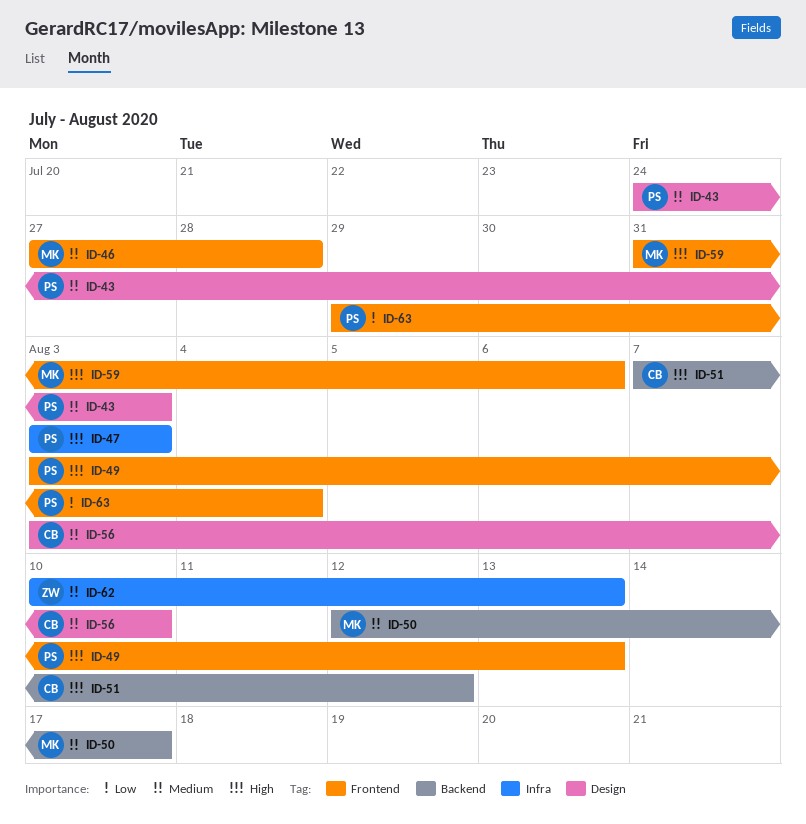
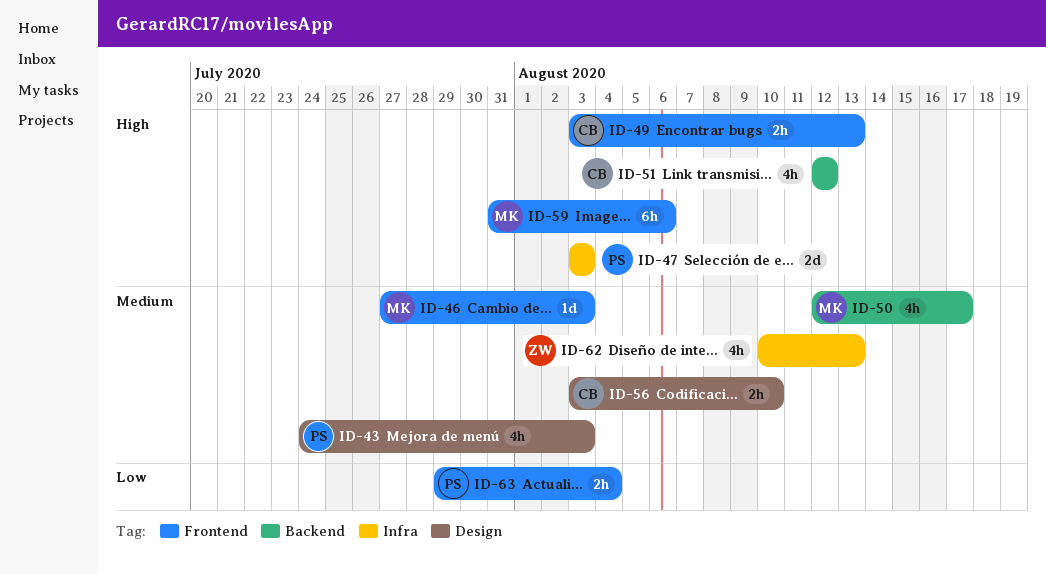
ID-46, due: Jul 28 -> Aug 3
ID-49, owner: PS -> CB
ID-51, start: Aug 7 -> Aug 12

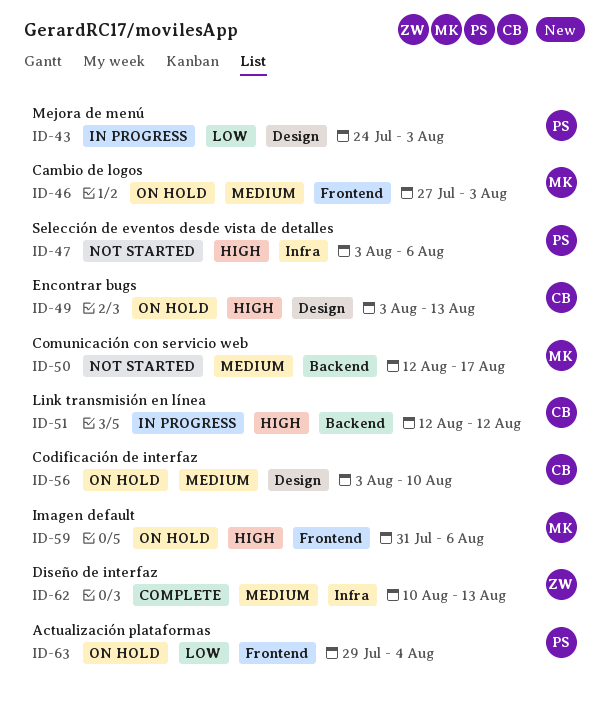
ID-43, priority: Medium -> Low
ID-47, due: Aug 3 -> Aug 6
ID-49, label: Frontend -> Design

